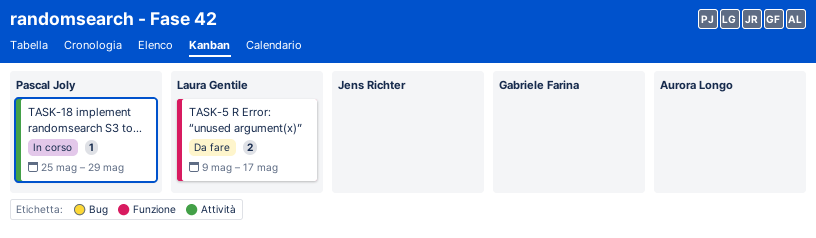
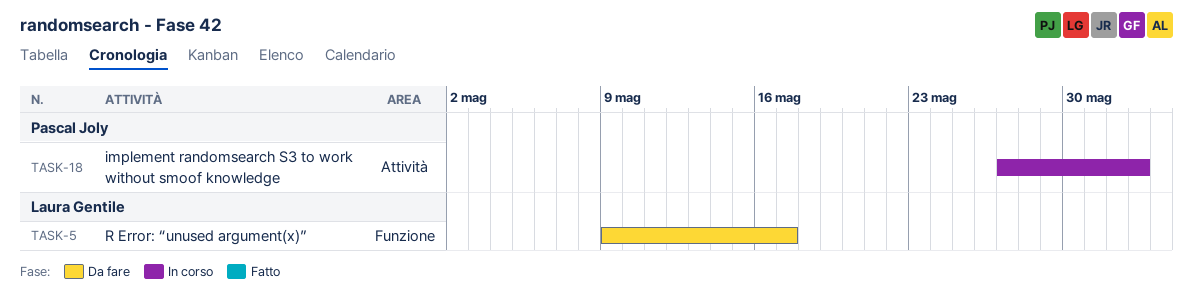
TASK-18, start: May 25 -> May 27
TASK-18, due: May 29 -> Jun 2

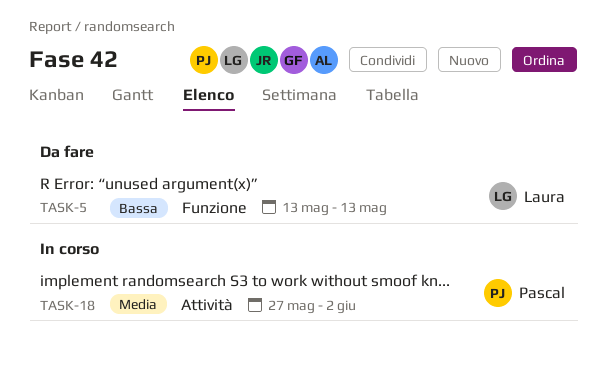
TASK-5, start: May 9 -> May 13
TASK-5, due: May 17 -> May 13

